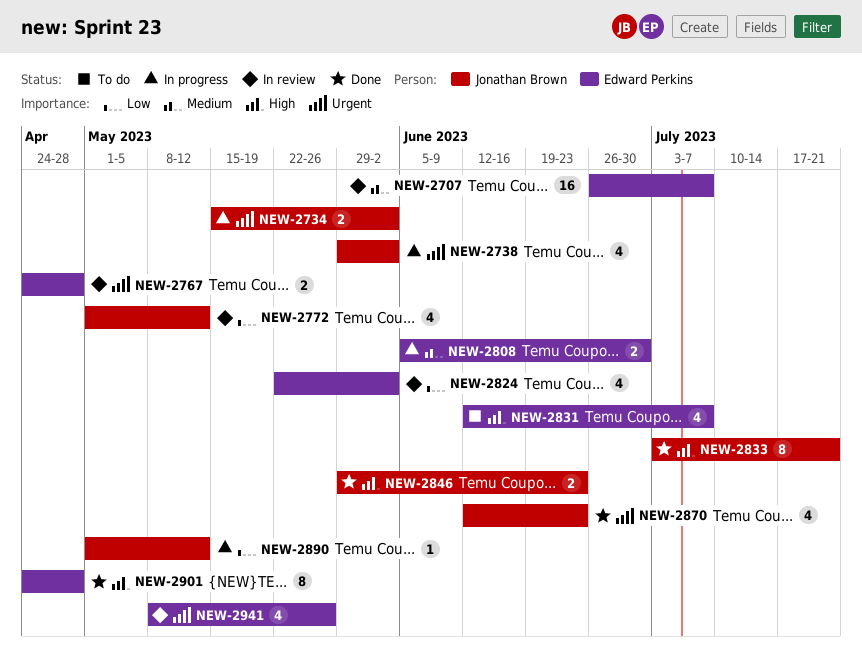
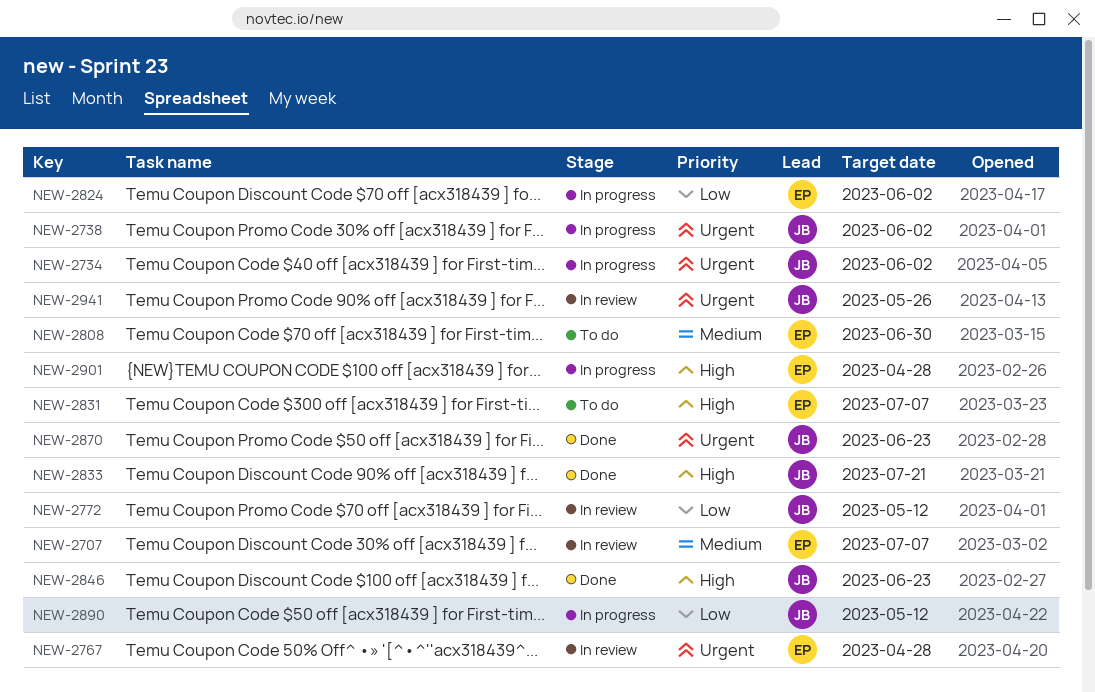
NEW-2808, status: In progress -> To do
NEW-2824, status: In review -> In progress
NEW-2901, status: Done -> In progress
NEW-2941, owner: Edward Perkins -> Jonathan Brown

